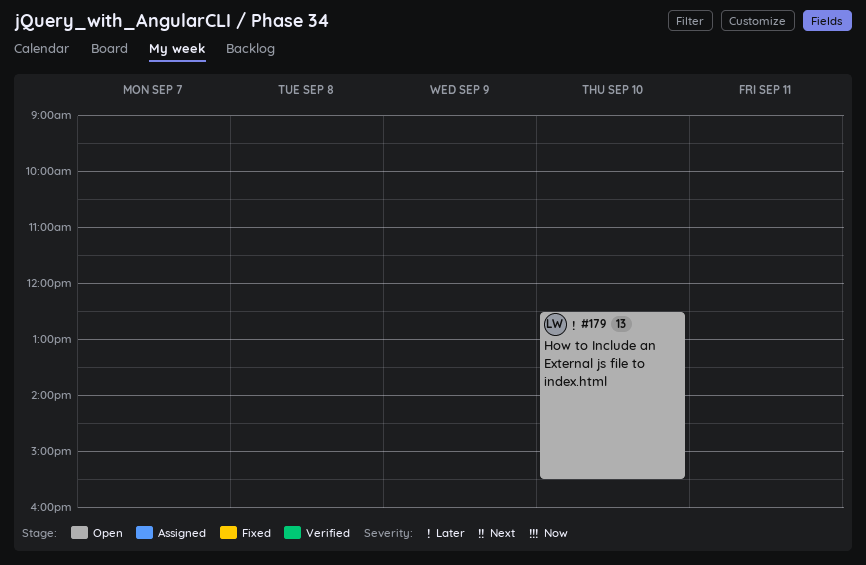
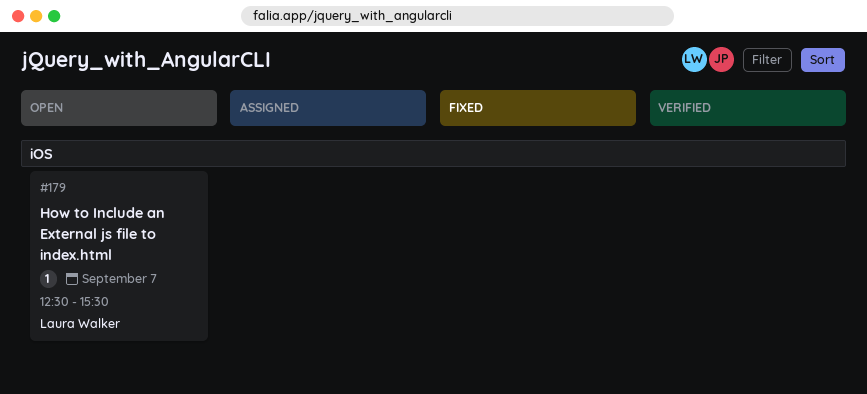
#179, estimate: 13 -> 1
#179, day: Sep 10 -> Sep 7

